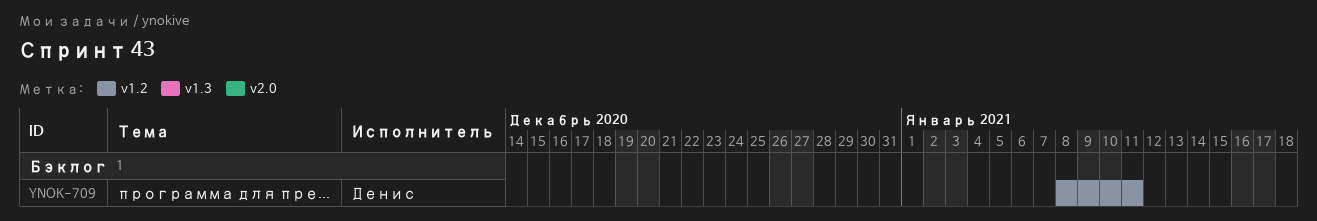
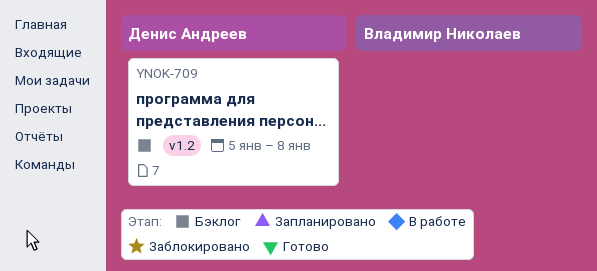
YNOK-709, start: Jan 8 -> Jan 5
YNOK-709, due: Jan 11 -> Jan 8

